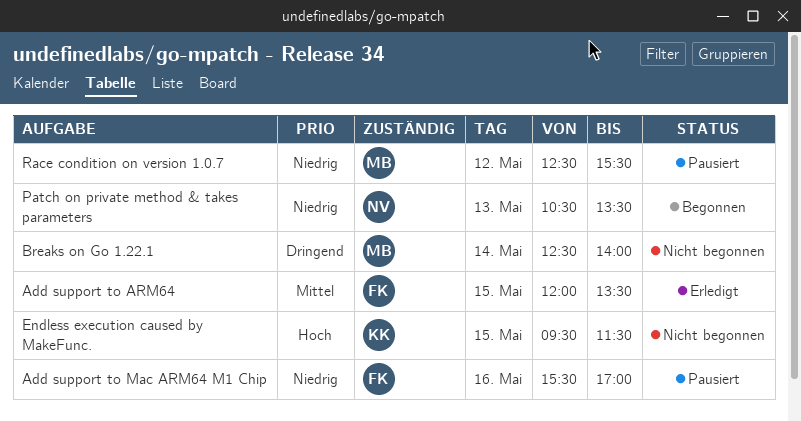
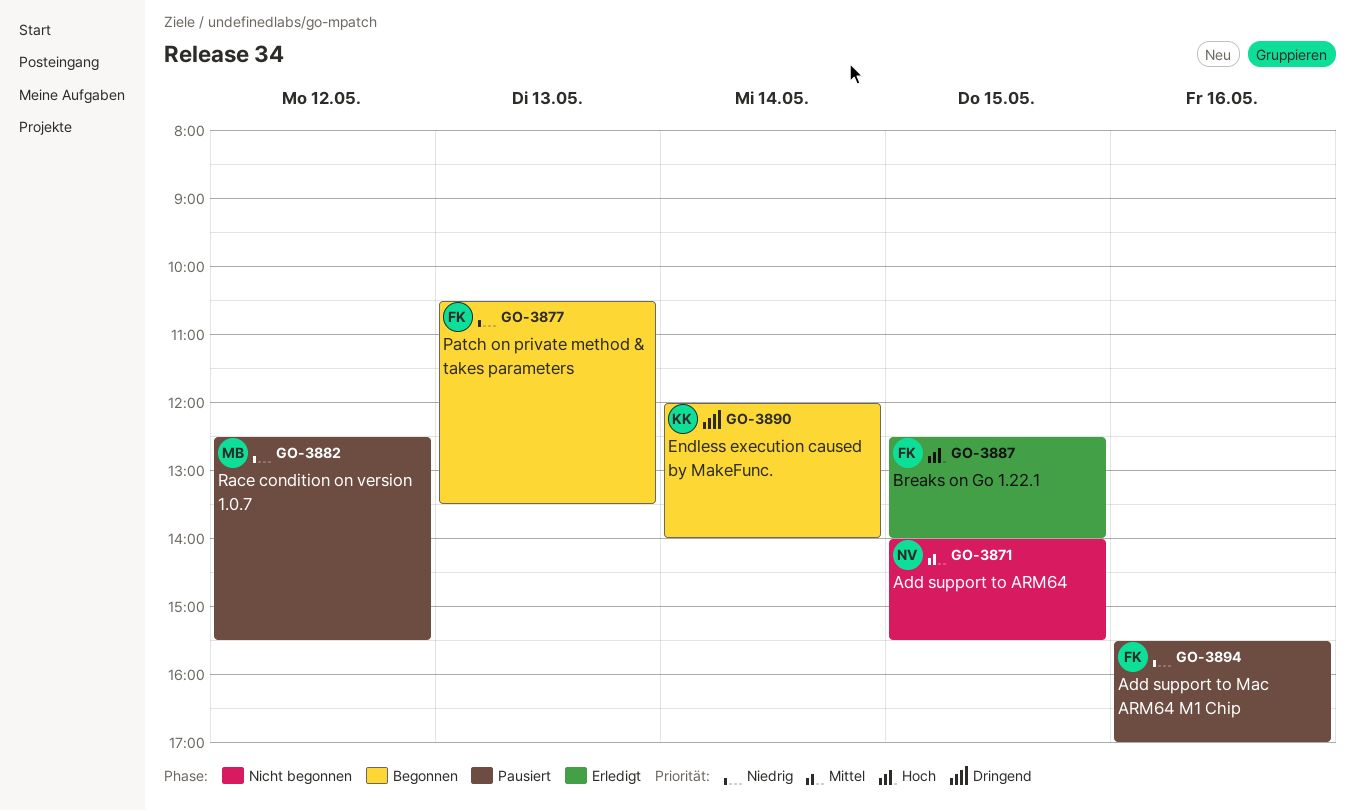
Add support to ARM64, status: Erledigt -> Nicht begonnen
Add support to ARM64, owner: FK -> NV
Add support to ARM64, begins: 12:00 -> 14:00
Add support to ARM64, ends: 13:30 -> 15:30
Breaks on Go 1.22.1, status: Nicht begonnen -> Erledigt
Breaks on Go 1.22.1, owner: MB -> FK
Breaks on Go 1.22.1, priority: Dringend -> Hoch
Breaks on Go 1.22.1, day: May 14 -> May 15
Endless execution caused by MakeFunc., status: Nicht begonnen -> Begonnen
Endless execution caused by MakeFunc., priority: Hoch -> Dringend
Endless execution caused by MakeFunc., day: May 15 -> May 14
Endless execution caused by MakeFunc., begins: 09:30 -> 12:00
Endless execution caused by MakeFunc., ends: 11:30 -> 14:00
Patch on private method & takes parameters, owner: NV -> FK

